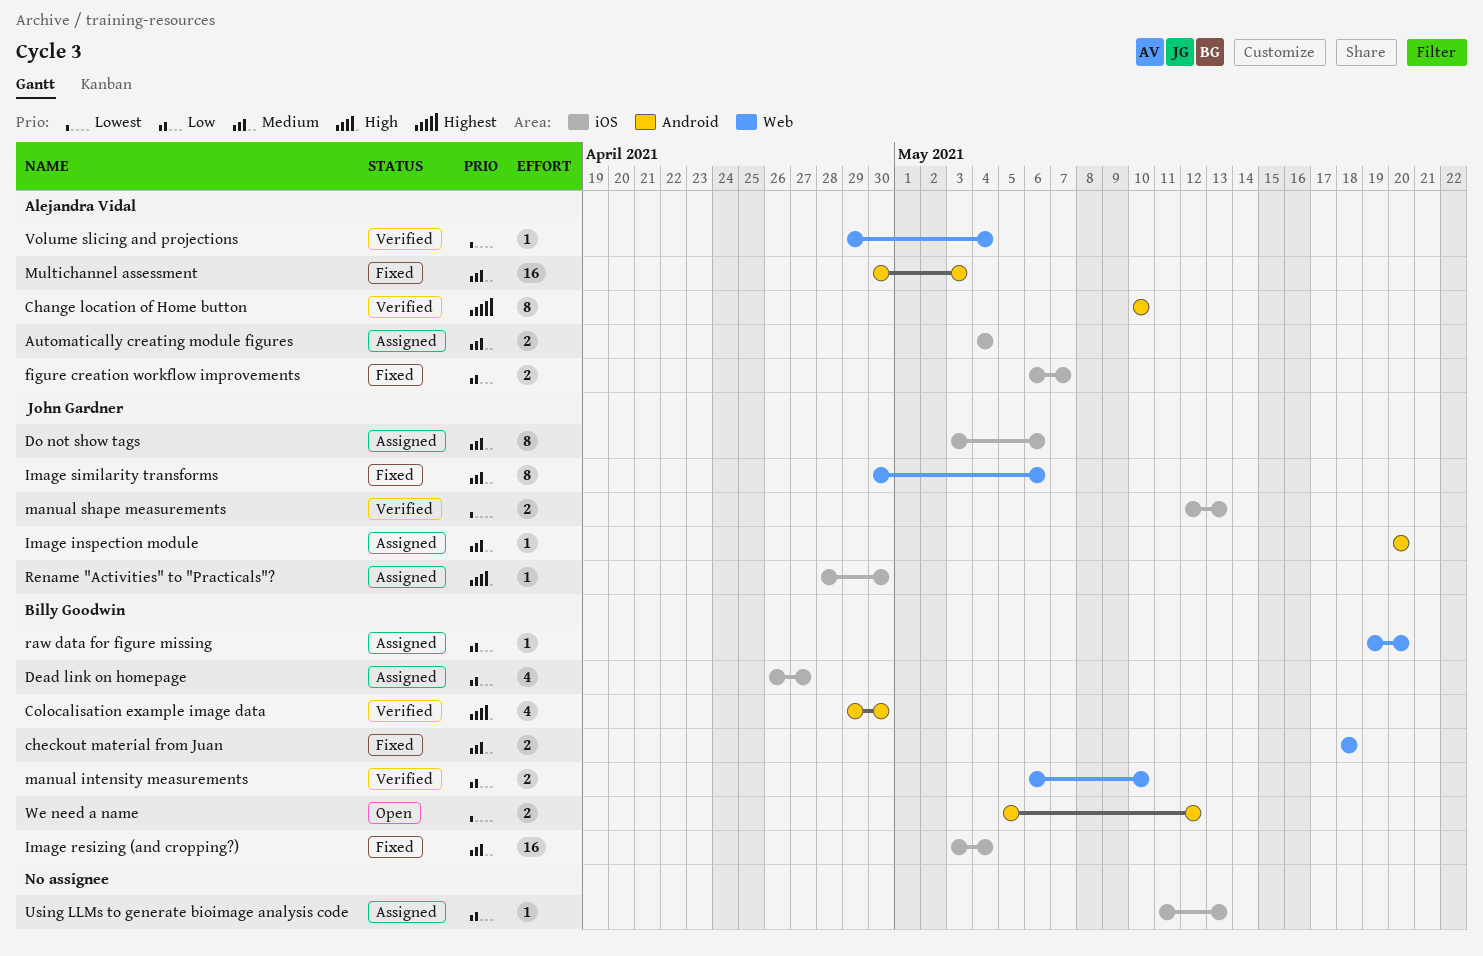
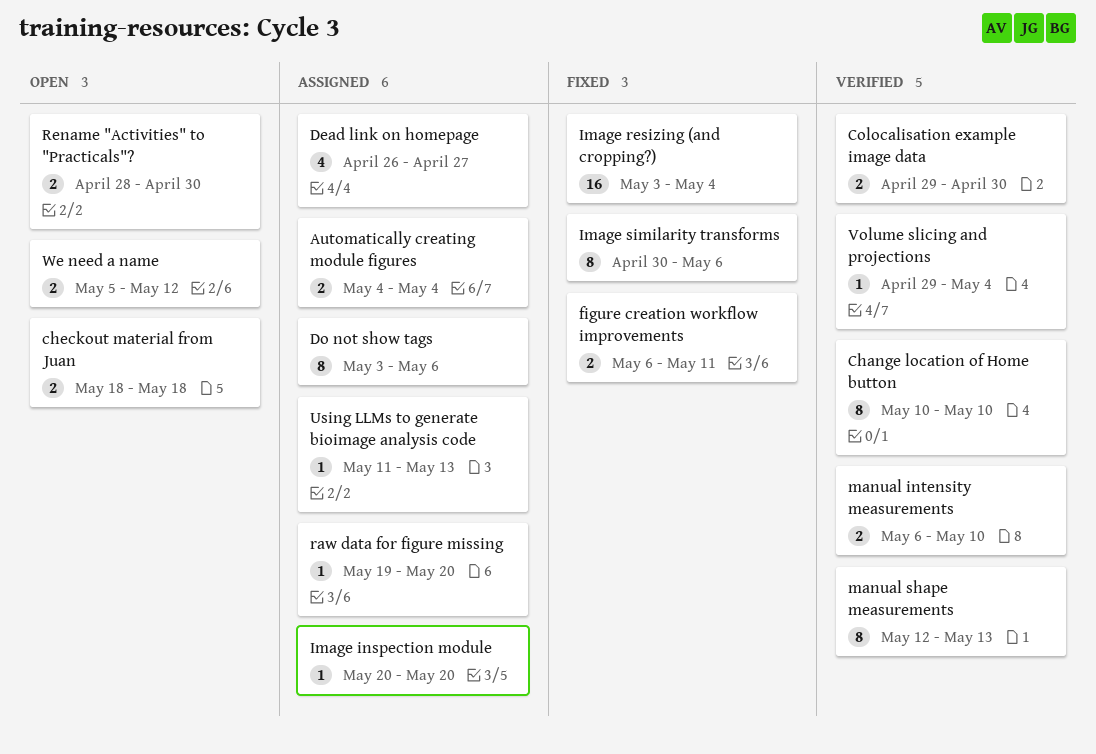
checkout material from Juan, status: Fixed -> Open
Colocalisation example image data, estimate: 4 -> 2
figure creation workflow improvements, due: May 7 -> May 11
manual shape measurements, estimate: 2 -> 8
Multichannel assessment: present -> none
Rename "Activities" to "Practicals"?, status: Assigned -> Open
Rename "Activities" to "Practicals"?, estimate: 1 -> 2

